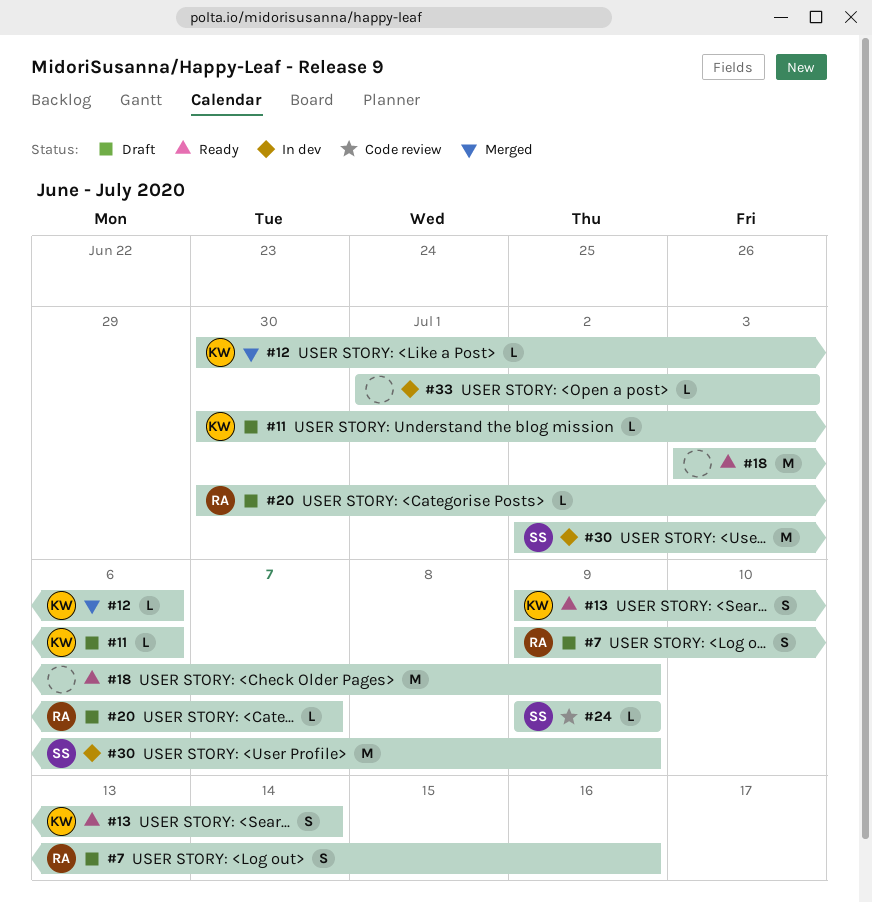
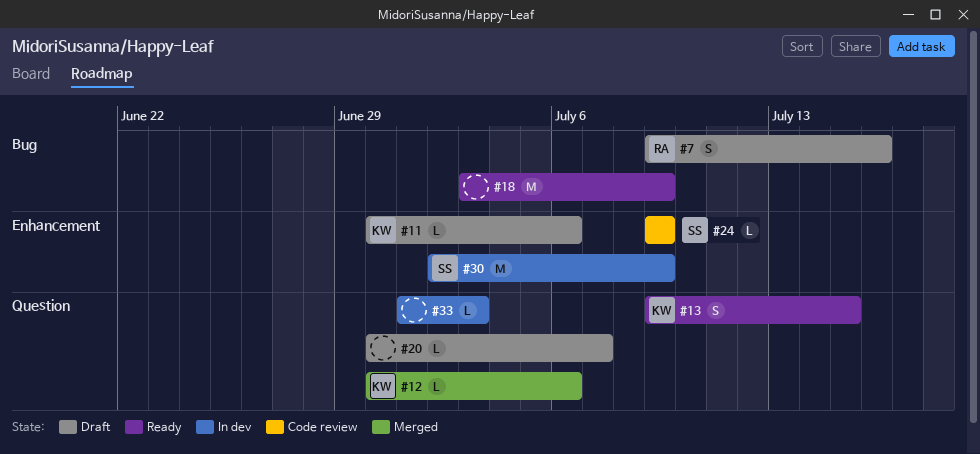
#13, due: Jul 14 -> Jul 15
#20, owner: RA -> none

